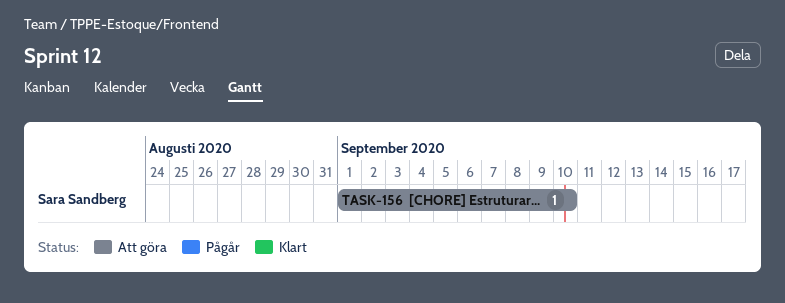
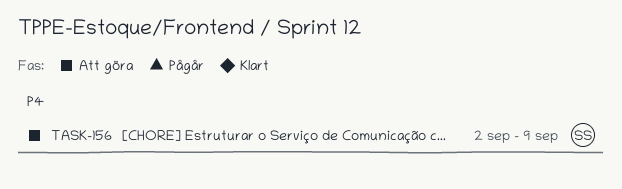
TASK-156, start: Sep 1 -> Sep 2
TASK-156, due: Sep 10 -> Sep 9

